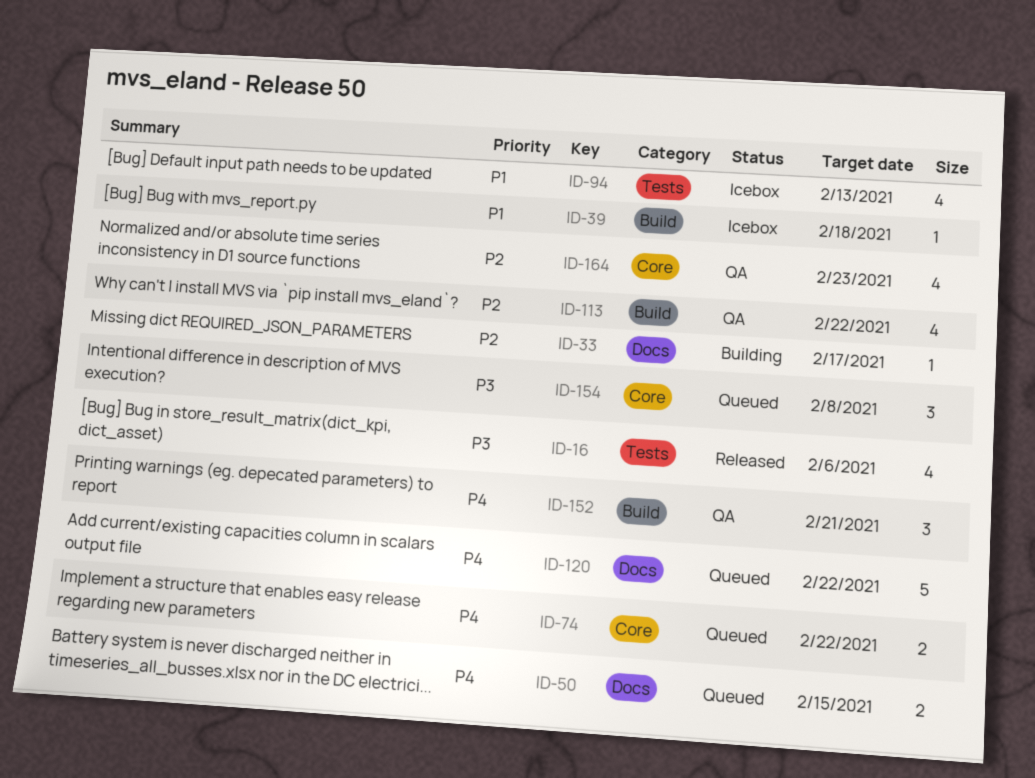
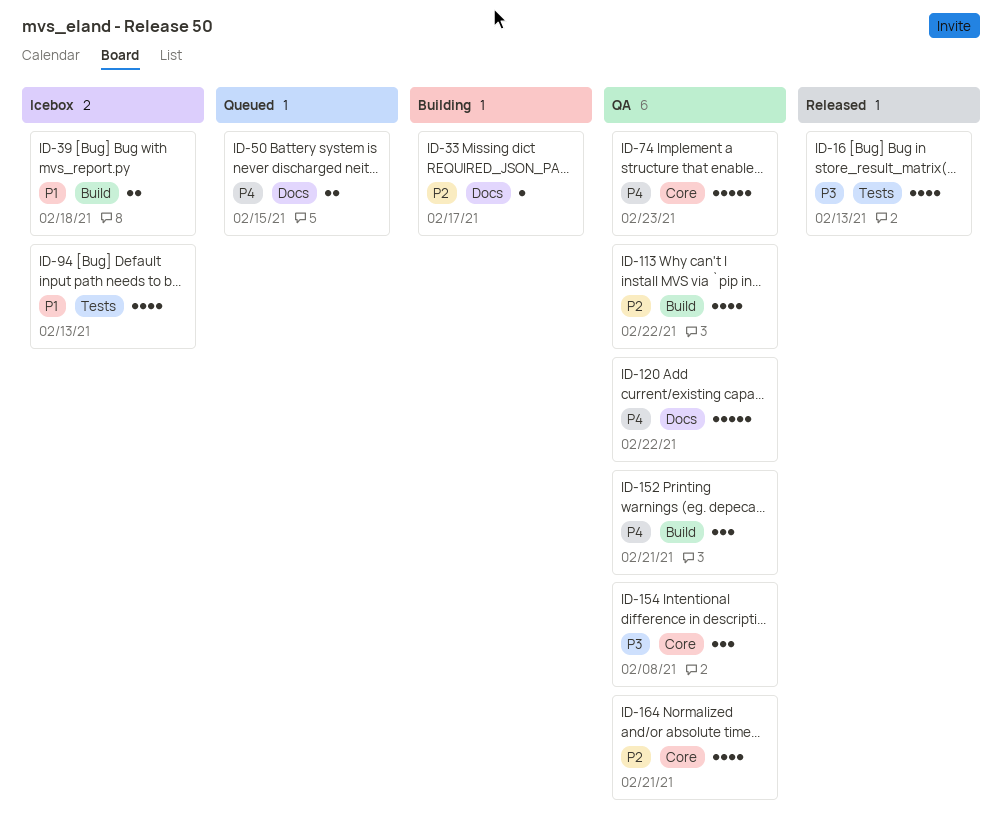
ID-16, due: Feb 6 -> Feb 13
ID-39, estimate: 1 -> 2
ID-74, status: Queued -> QA
ID-74, estimate: 2 -> 5
ID-74, due: Feb 22 -> Feb 23
ID-120, status: Queued -> QA
ID-154, status: Queued -> QA
ID-164, due: Feb 23 -> Feb 21

